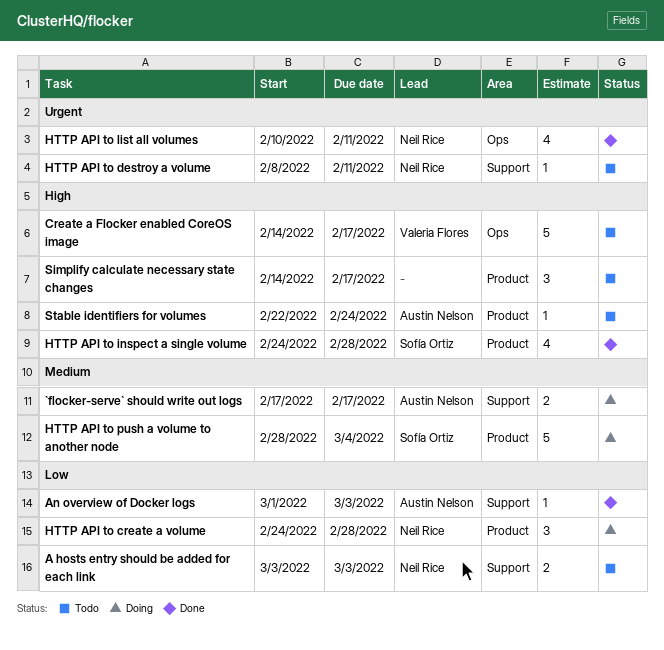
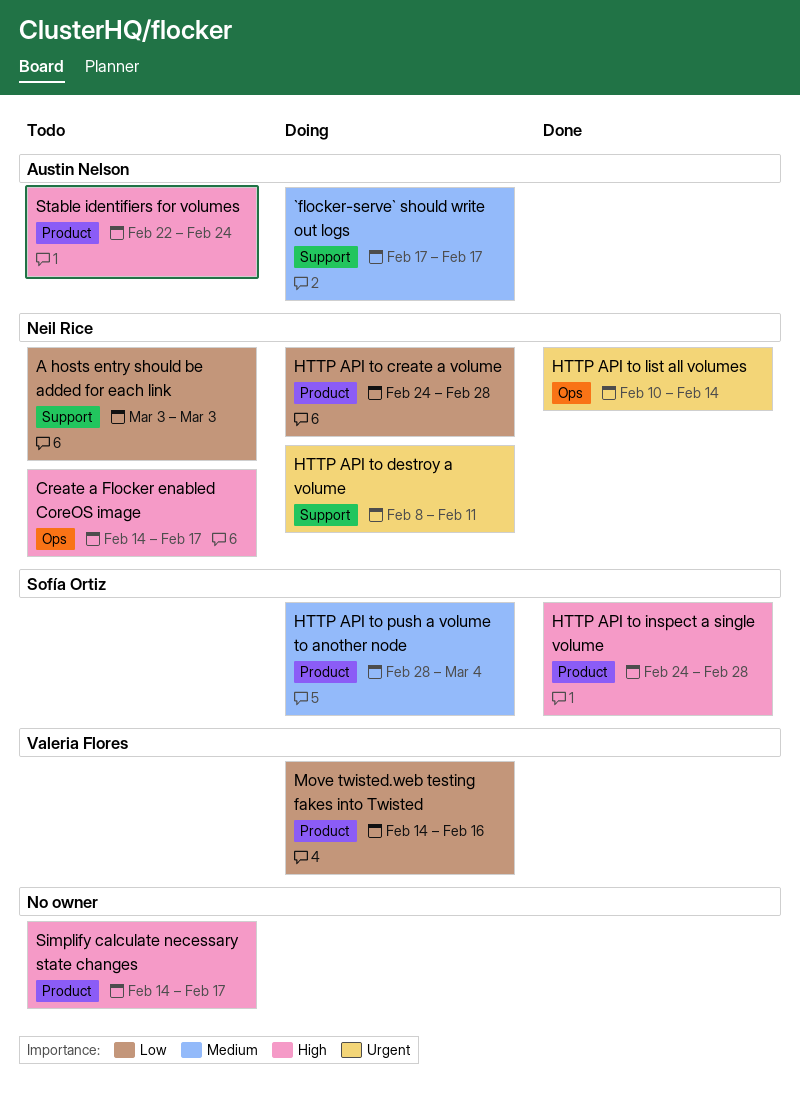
An overview of Docker logs: present -> none
Create a Flocker enabled CoreOS image, owner: Valeria Flores -> Neil Rice
HTTP API to destroy a volume, status: Todo -> Doing
HTTP API to list all volumes, due: Feb 11 -> Feb 14
Move twisted.web testing fakes into Twisted: none -> present

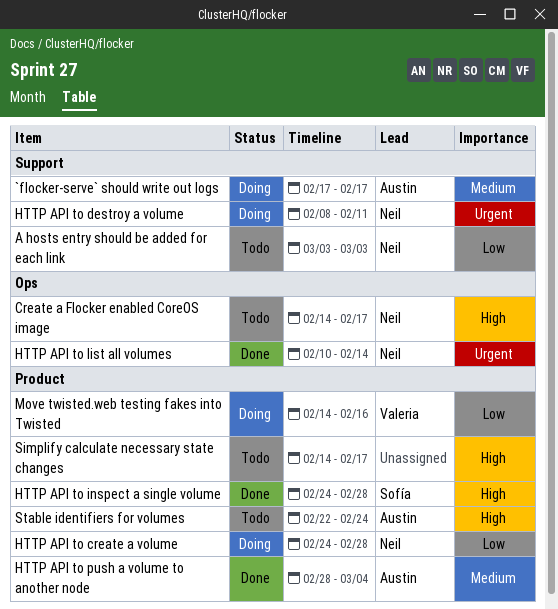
HTTP API to push a volume to another node, status: Doing -> Done
HTTP API to push a volume to another node, owner: Sofía Ortiz -> Austin Nelson

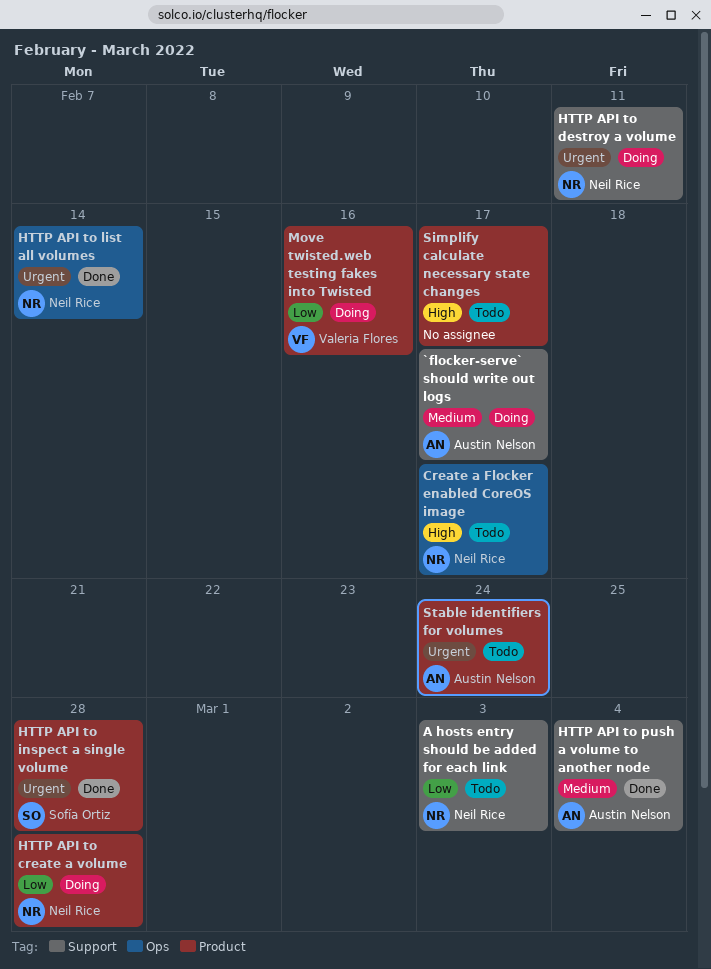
HTTP API to inspect a single volume, priority: High -> Urgent
HTTP API to push a volume to another node, label: Product -> Support
Stable identifiers for volumes, priority: High -> Urgent

